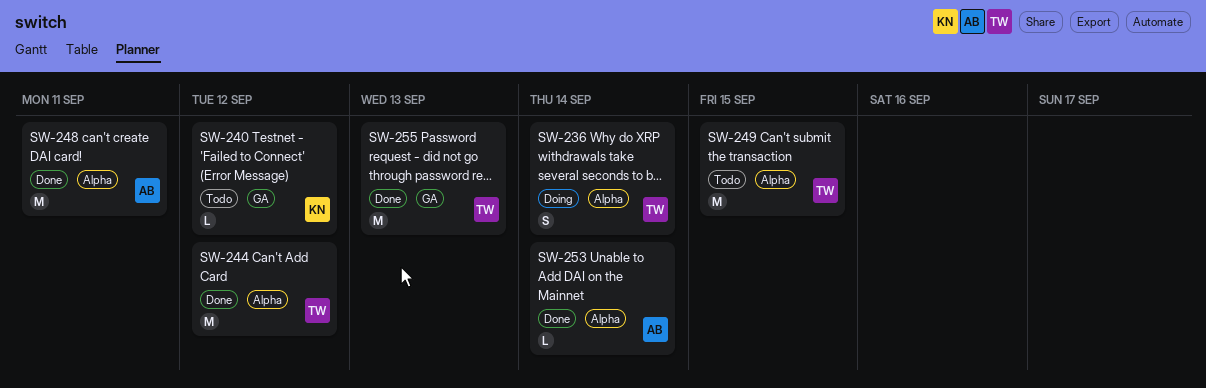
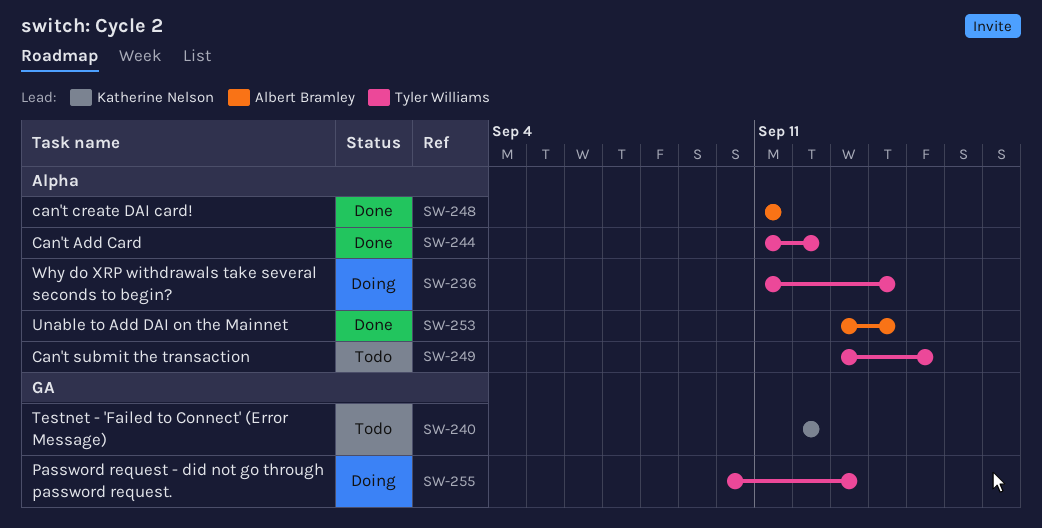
SW-255, status: Done -> Doing

